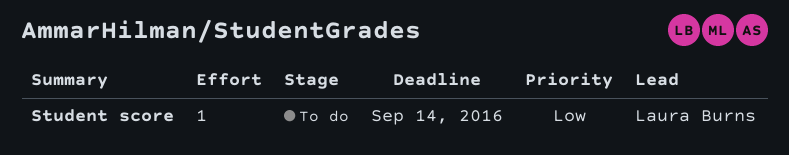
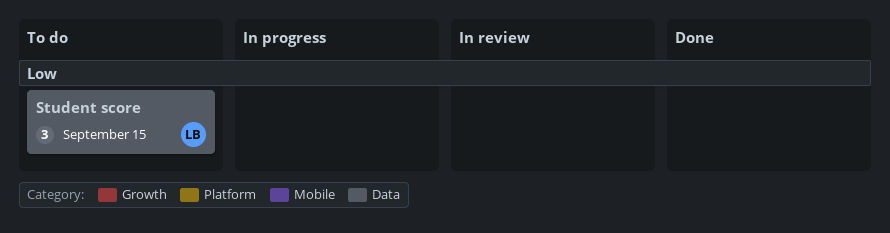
Student score, estimate: 1 -> 3
Student score, due: Sep 14 -> Sep 15

